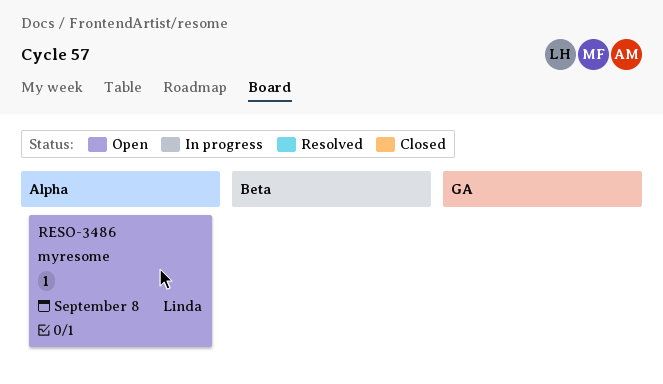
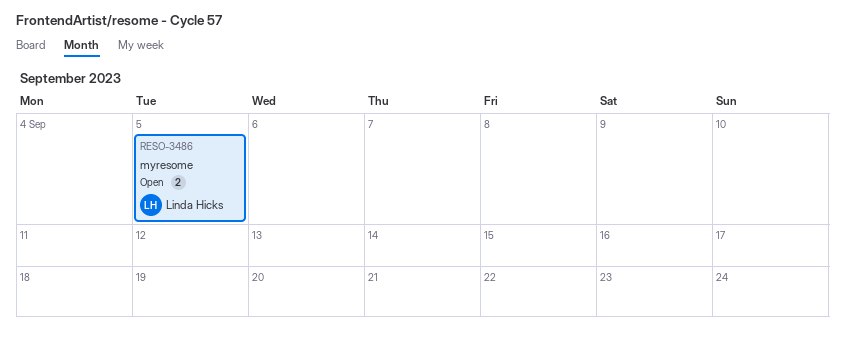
RESO-3486, estimate: 1 -> 2
RESO-3486, due: Sep 8 -> Sep 5

